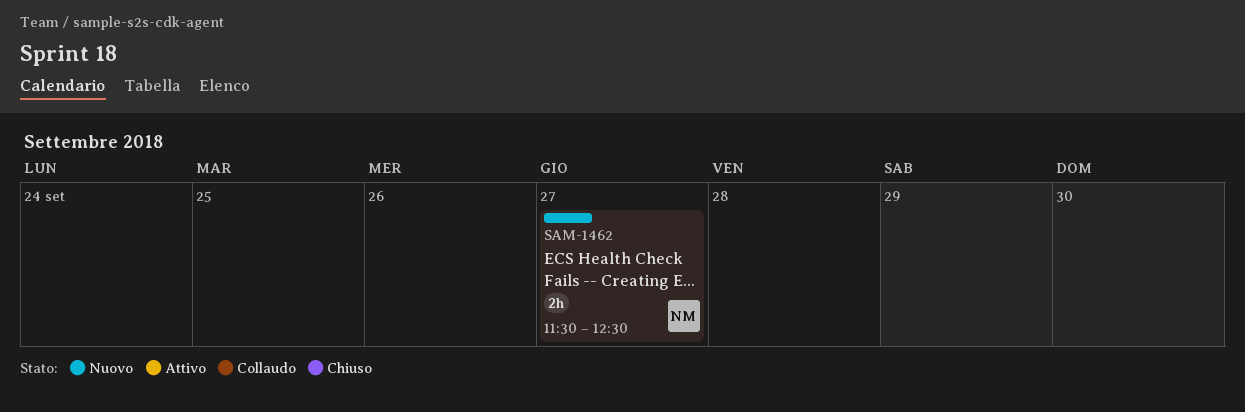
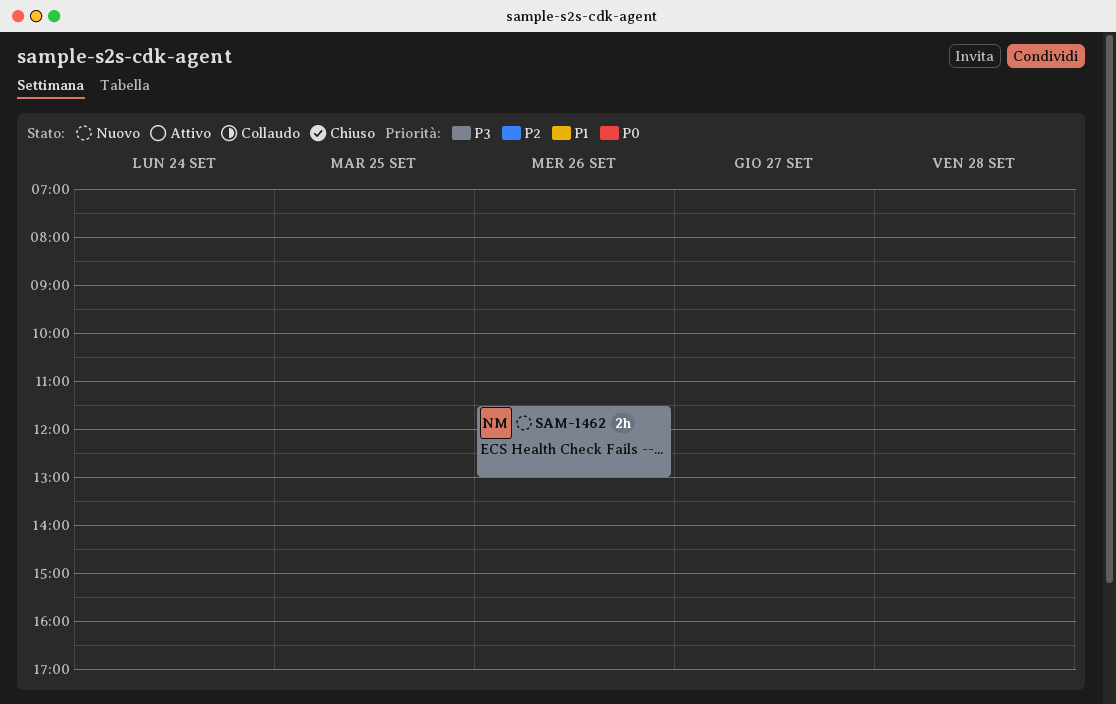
SAM-1462, day: Sep 27 -> Sep 26
SAM-1462, ends: 12:30 -> 13:00

